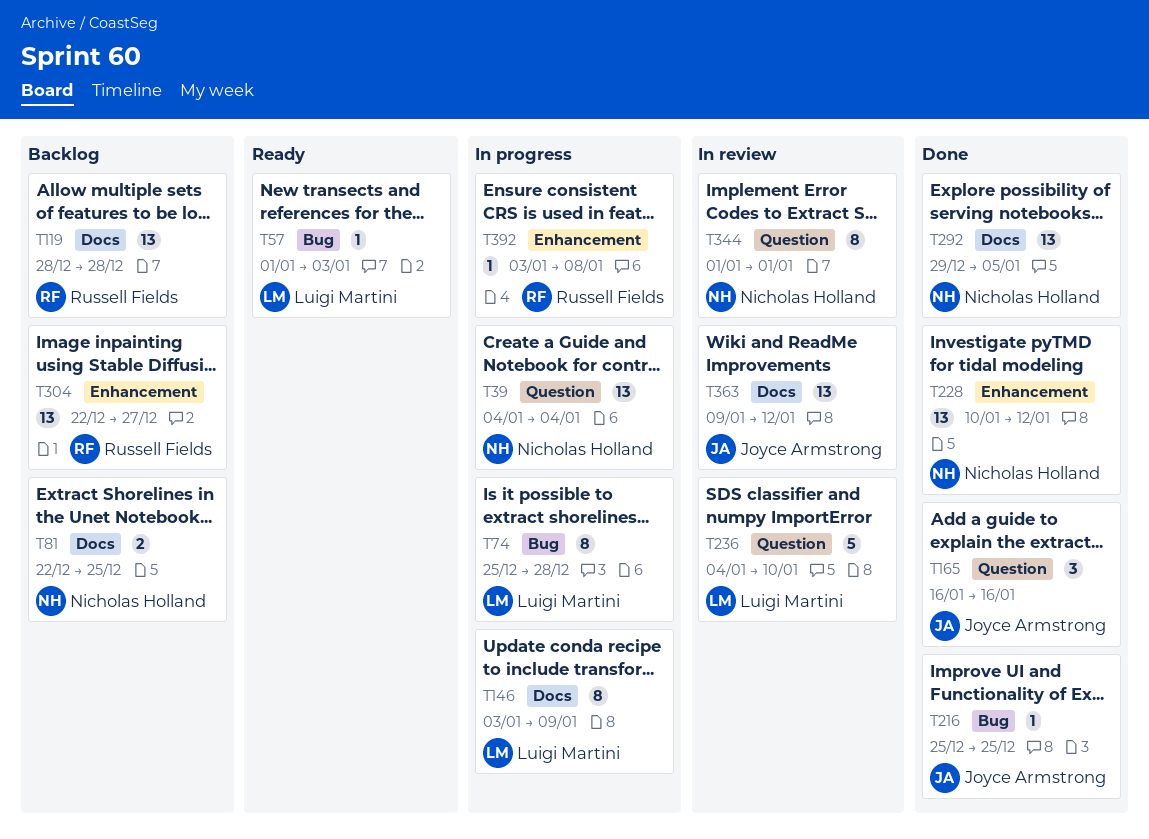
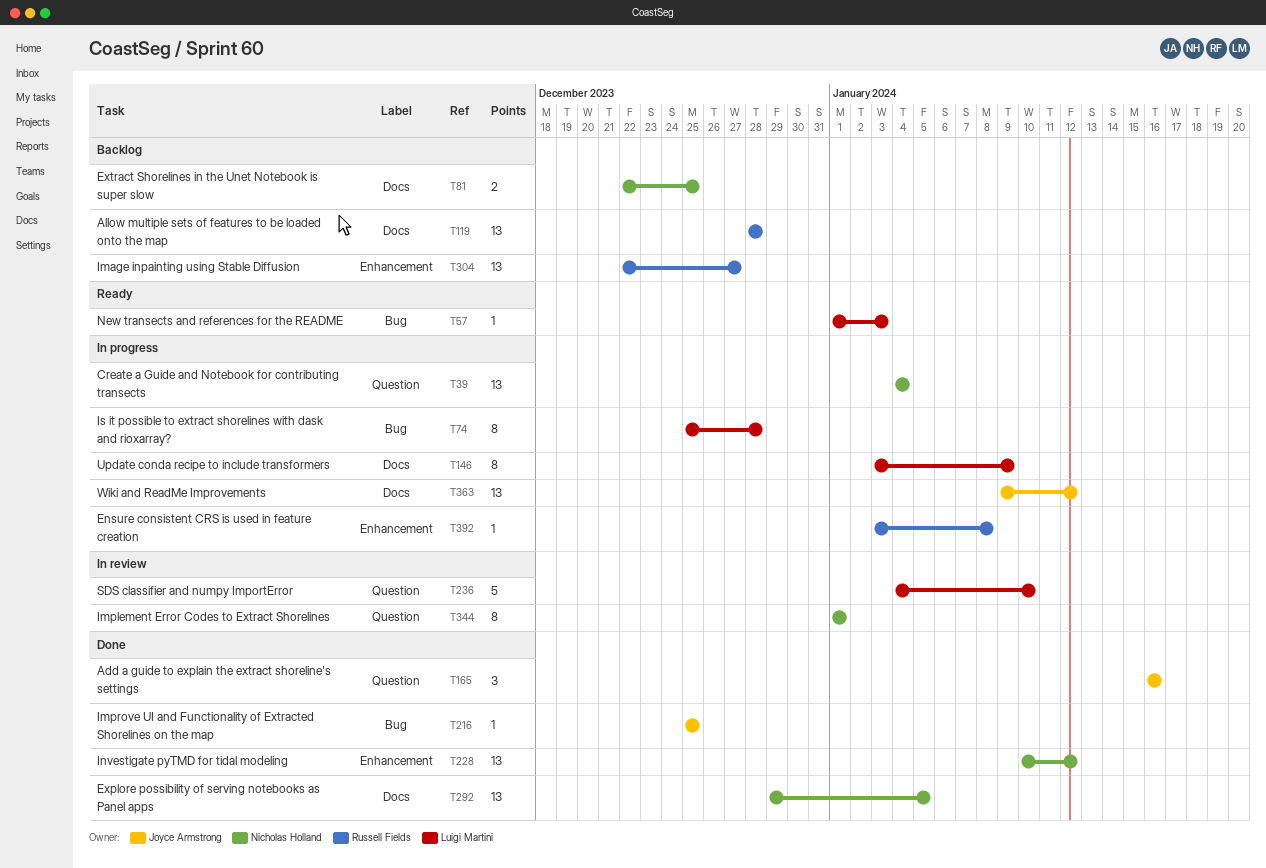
T363, status: In review -> In progress

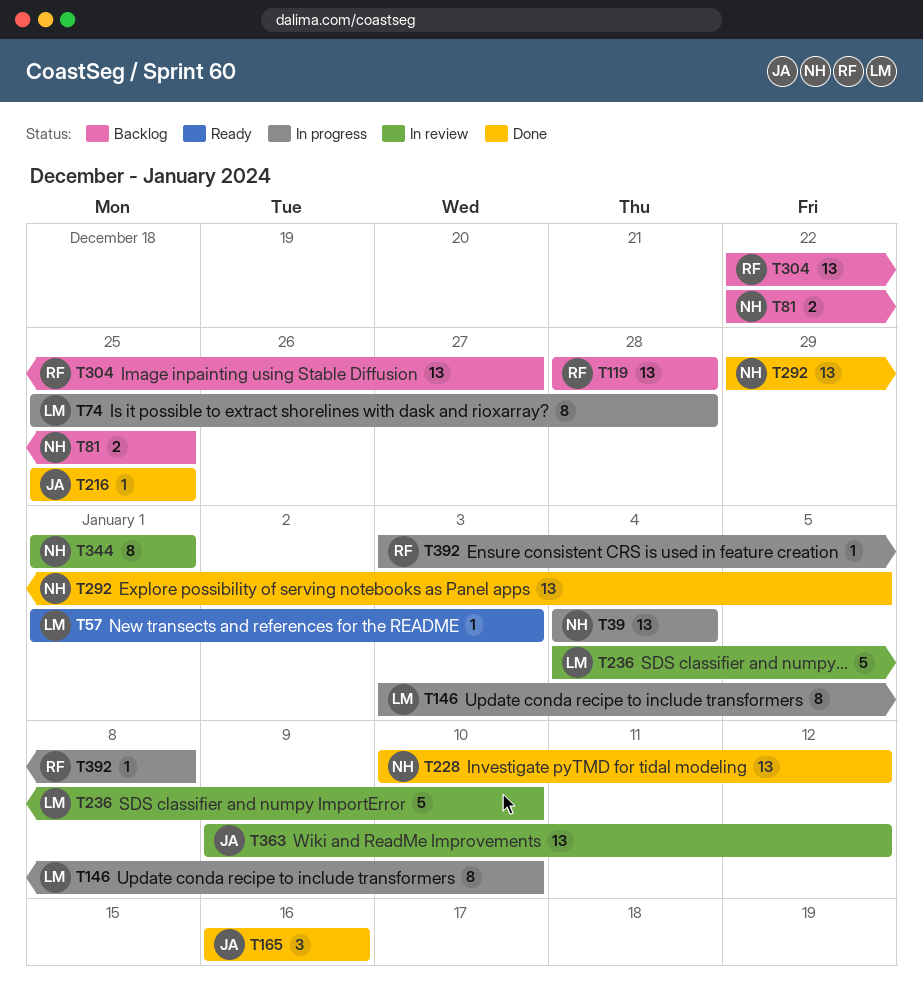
T146, due: Jan 9 -> Jan 10
T363, status: In progress -> In review

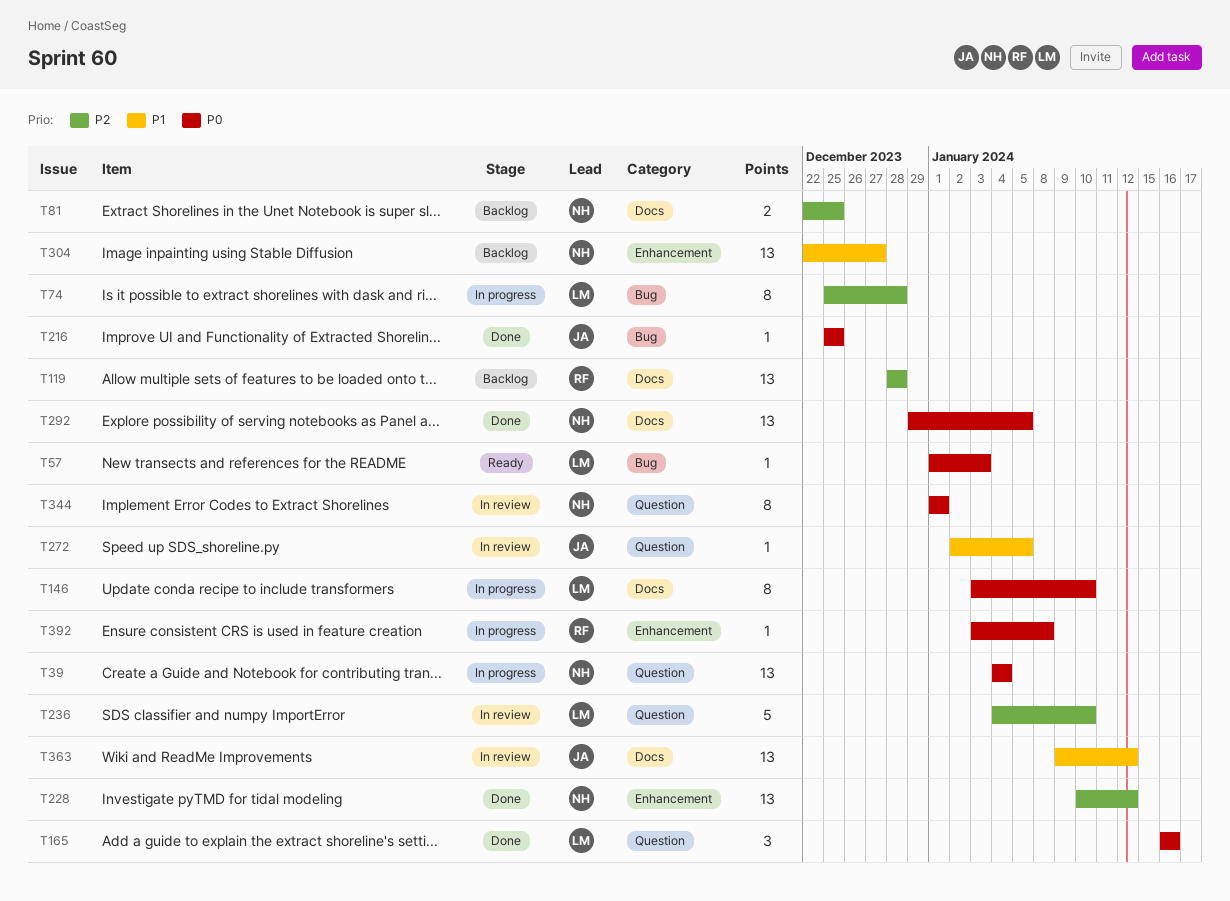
T165, owner: JA -> LM
T272: none -> present
T304, owner: RF -> NH

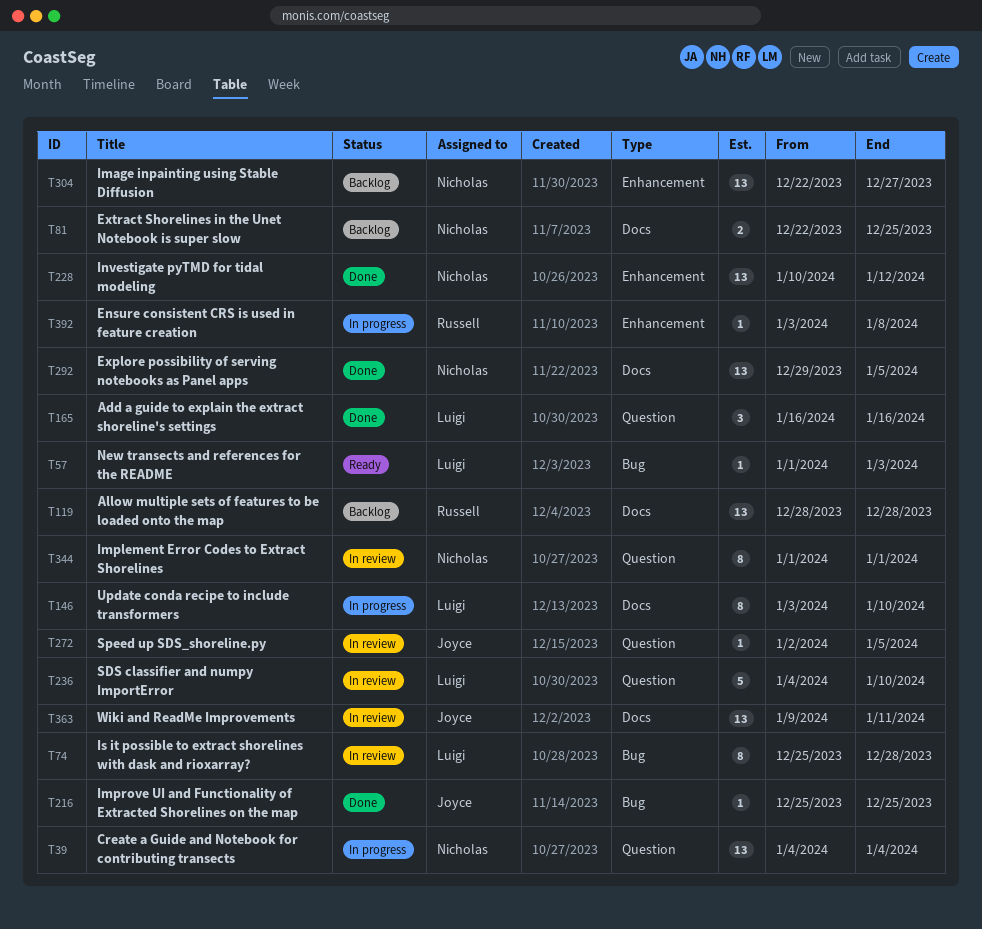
T74, status: In progress -> In review
T363, due: Jan 12 -> Jan 11

